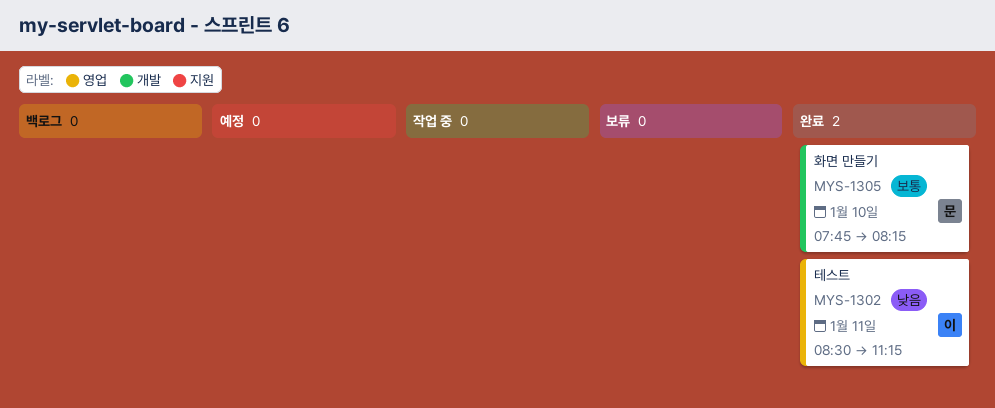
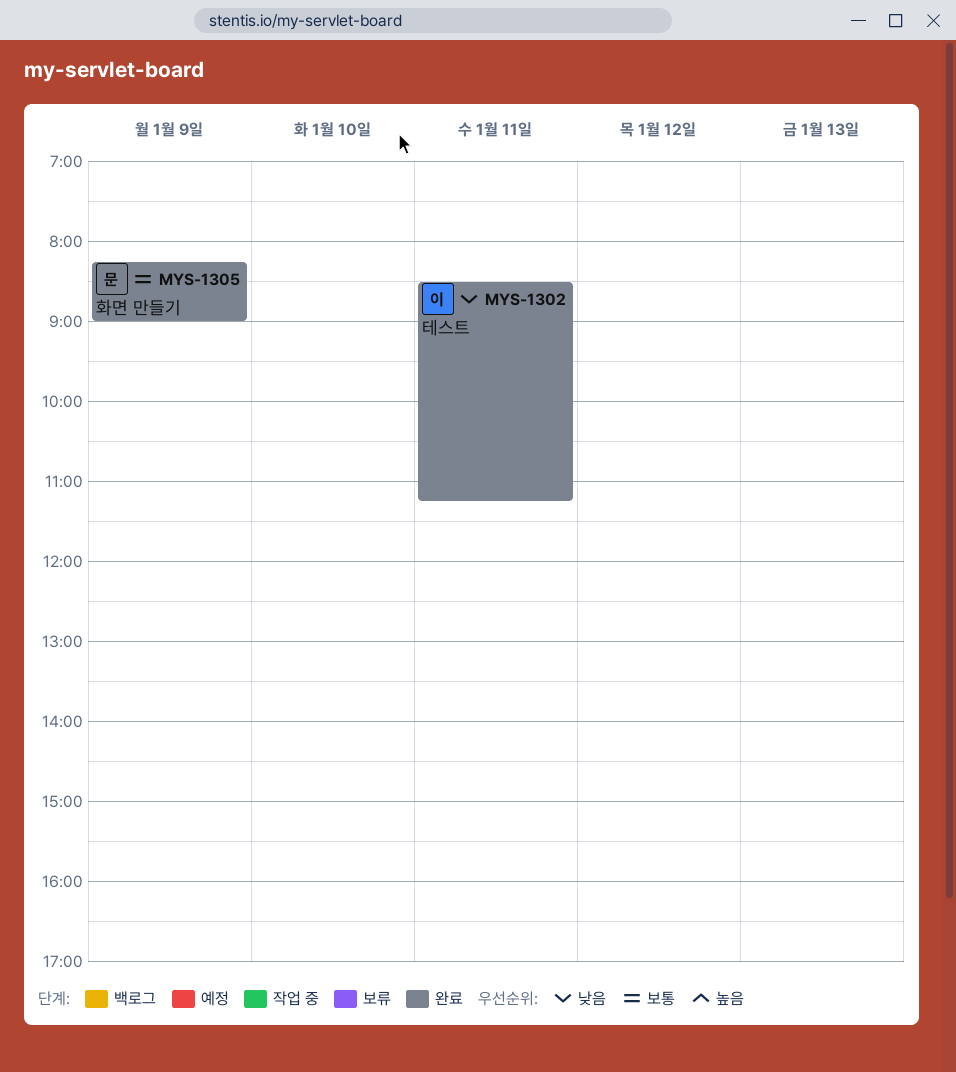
MYS-1305, day: Jan 10 -> Jan 9
MYS-1305, begins: 07:45 -> 08:15
MYS-1305, ends: 08:15 -> 09:00

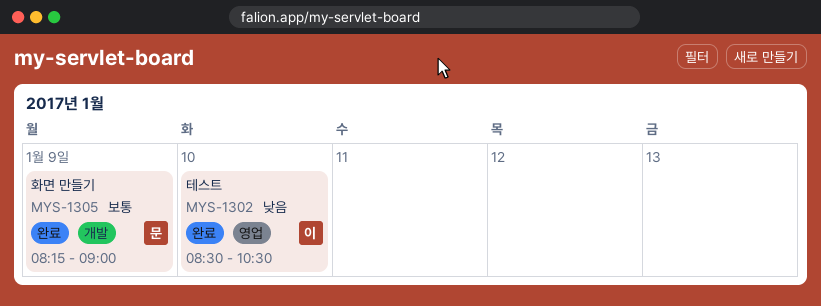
MYS-1302, day: Jan 11 -> Jan 10
MYS-1302, ends: 11:15 -> 10:30

